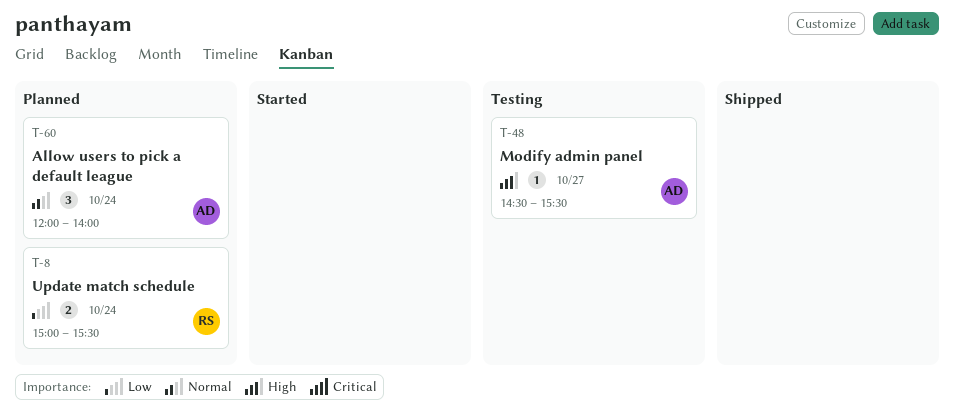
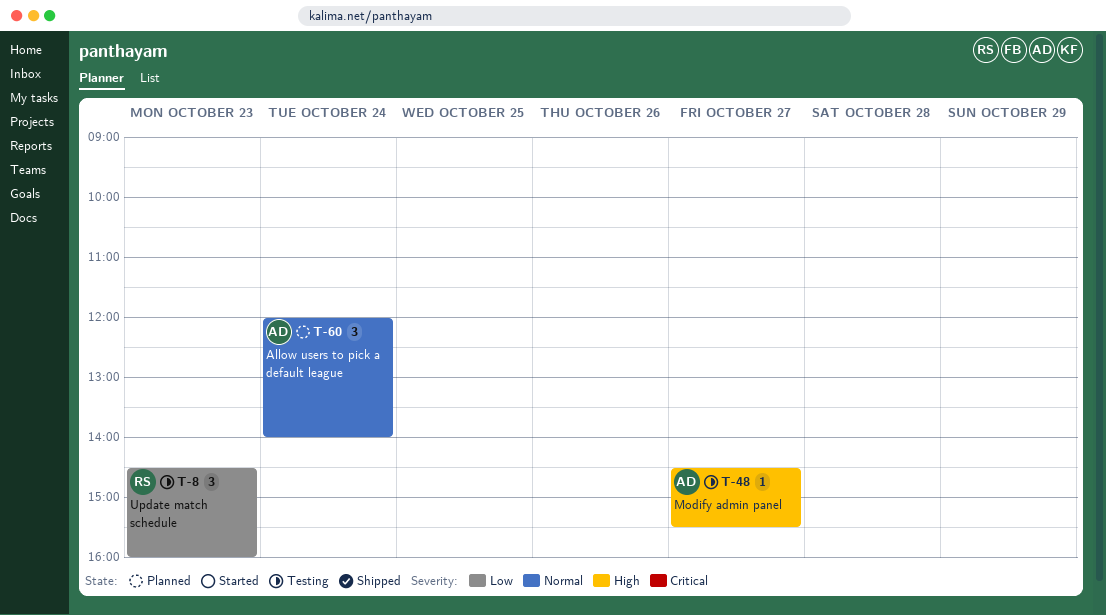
T-8, status: Planned -> Testing
T-8, estimate: 2 -> 3
T-8, day: Oct 24 -> Oct 23
T-8, begins: 15:00 -> 14:30
T-8, ends: 15:30 -> 16:00

